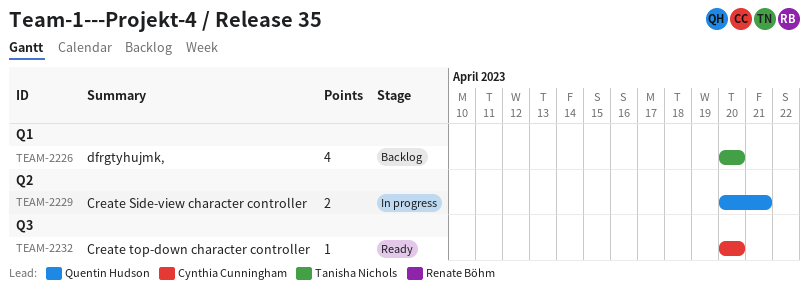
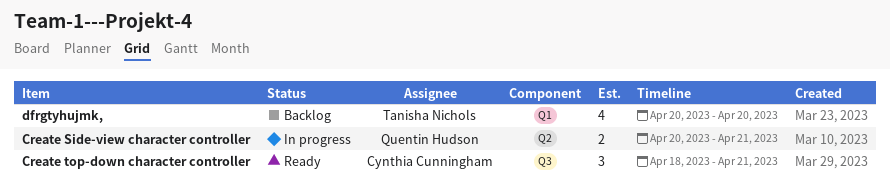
Create top-down character controller, estimate: 1 -> 3
Create top-down character controller, start: Apr 20 -> Apr 18
Create top-down character controller, due: Apr 20 -> Apr 21

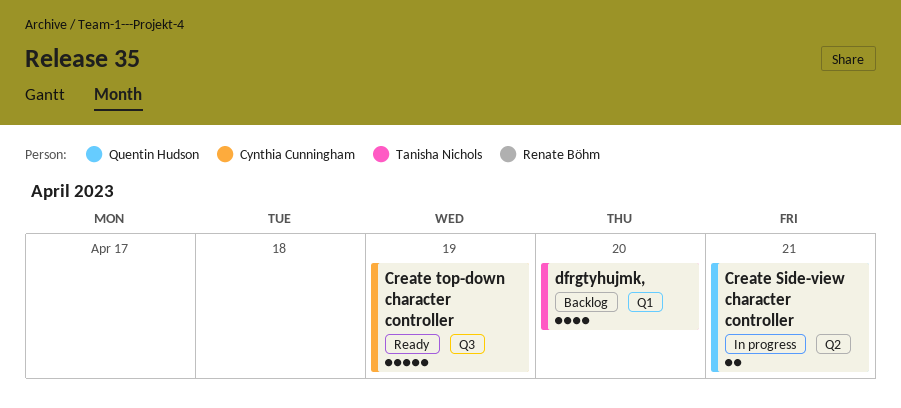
Create top-down character controller, estimate: 3 -> 5
Create top-down character controller, due: Apr 21 -> Apr 19

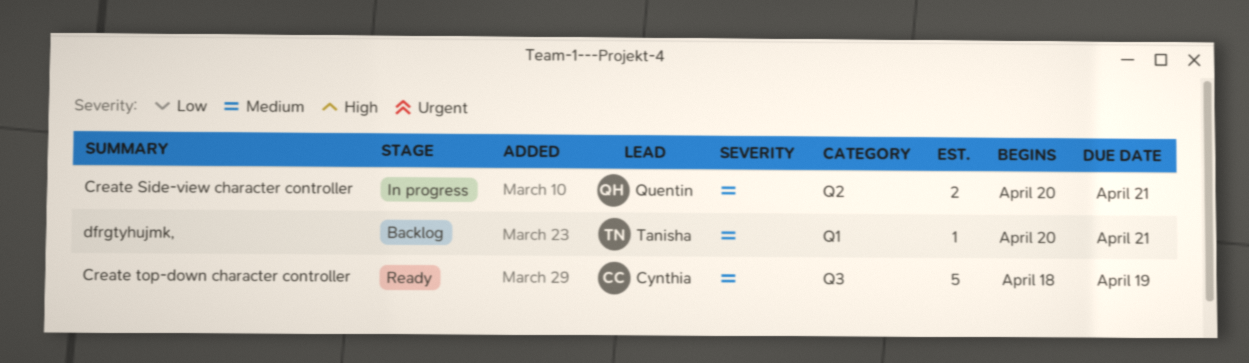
dfrgtyhujmk,, estimate: 4 -> 1
dfrgtyhujmk,, due: Apr 20 -> Apr 21

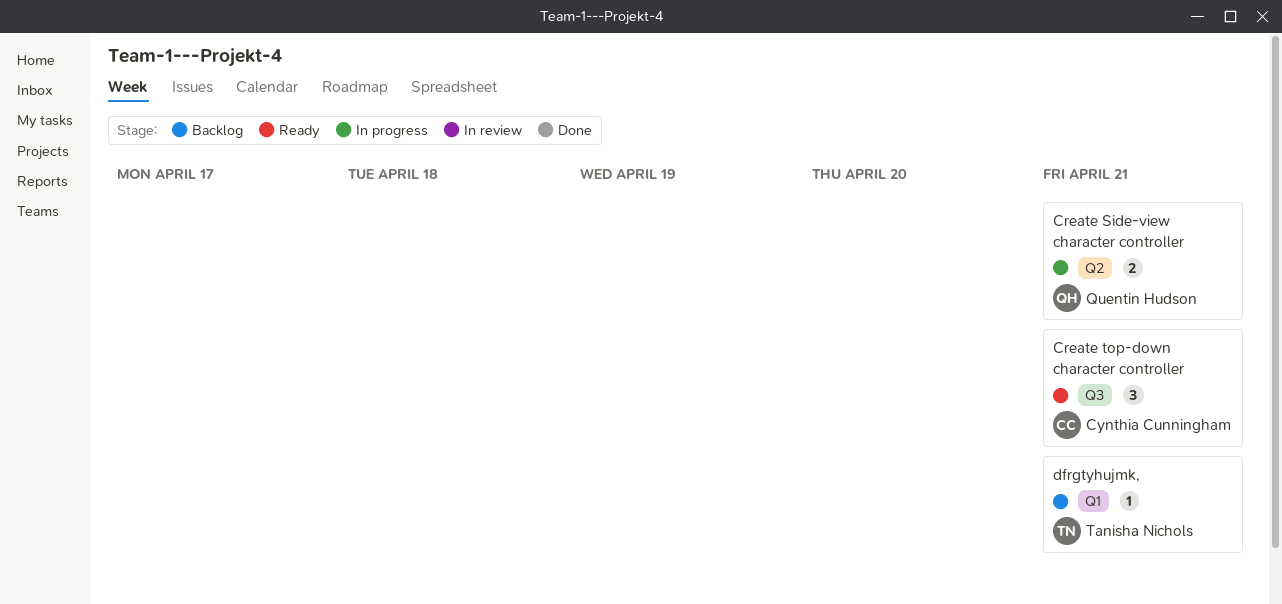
Create top-down character controller, estimate: 5 -> 3
Create top-down character controller, due: Apr 19 -> Apr 21

